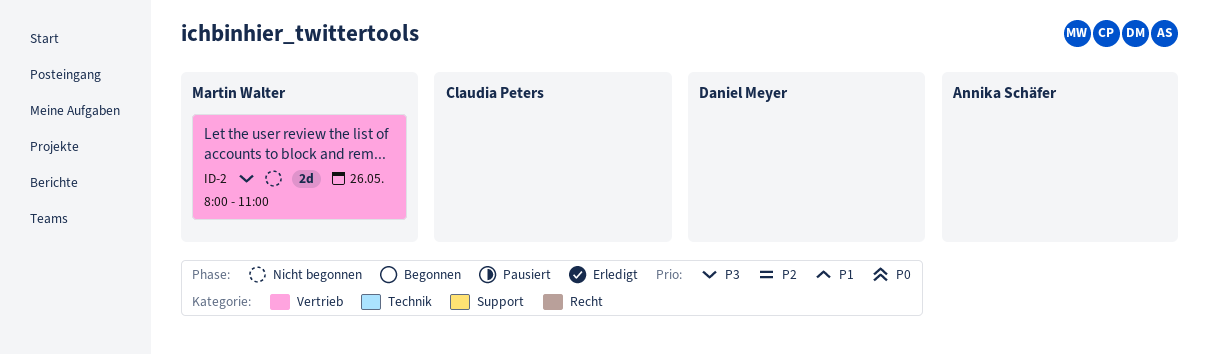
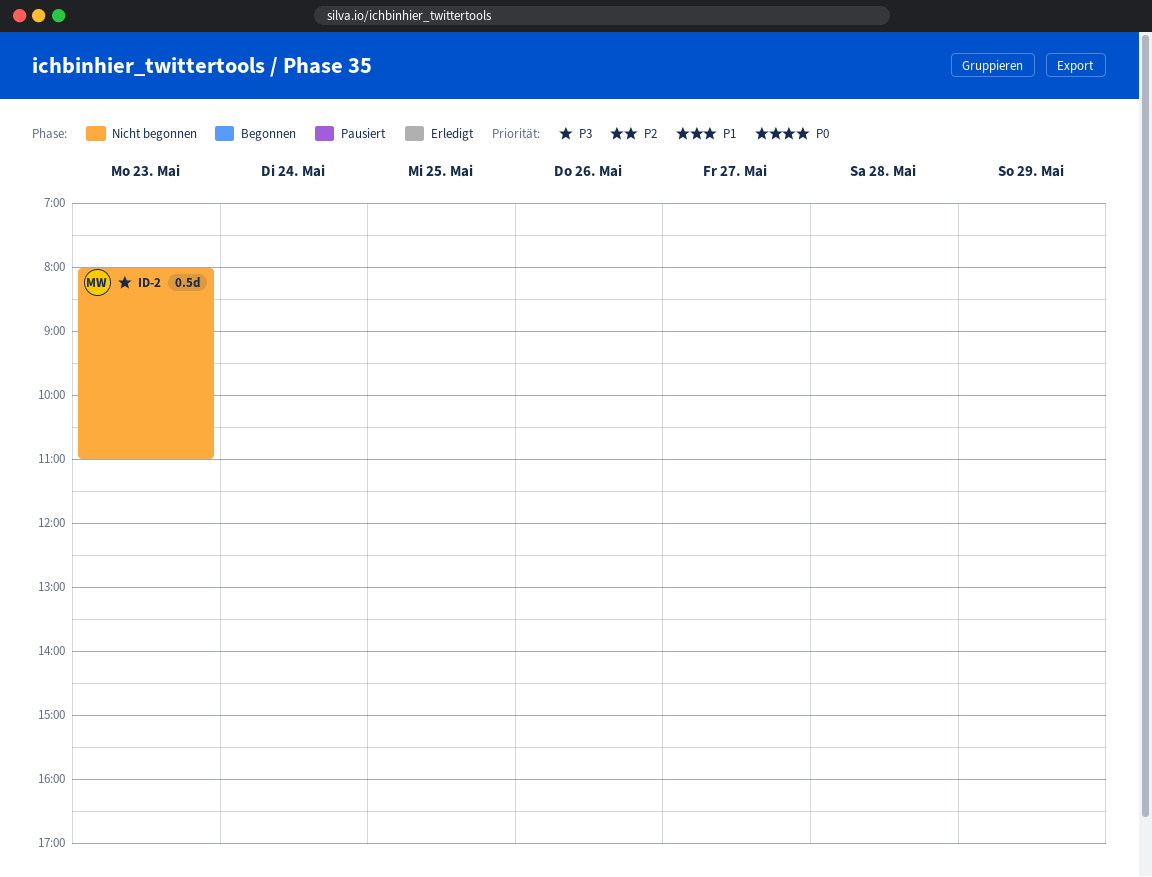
ID-2, estimate: 2d -> 0.5d
ID-2, day: May 26 -> May 23

